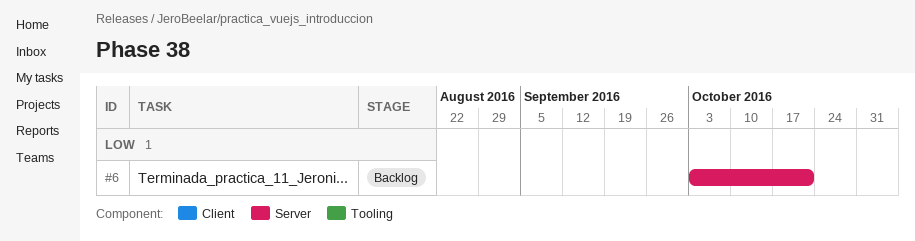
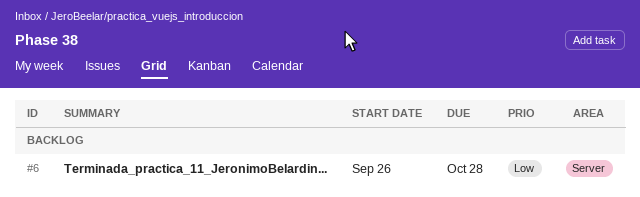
#6, start: Oct 3 -> Sep 26
#6, due: Oct 21 -> Oct 28

